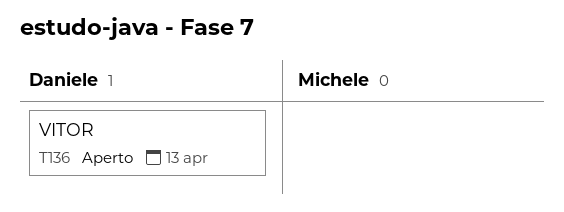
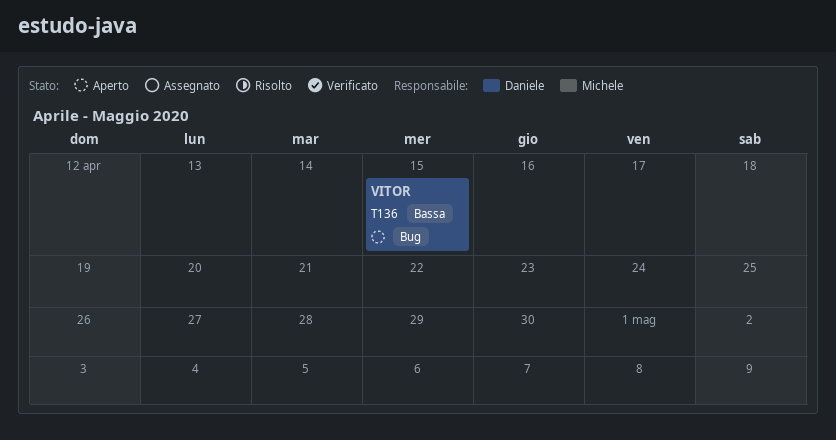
T136, due: Apr 13 -> Apr 15

